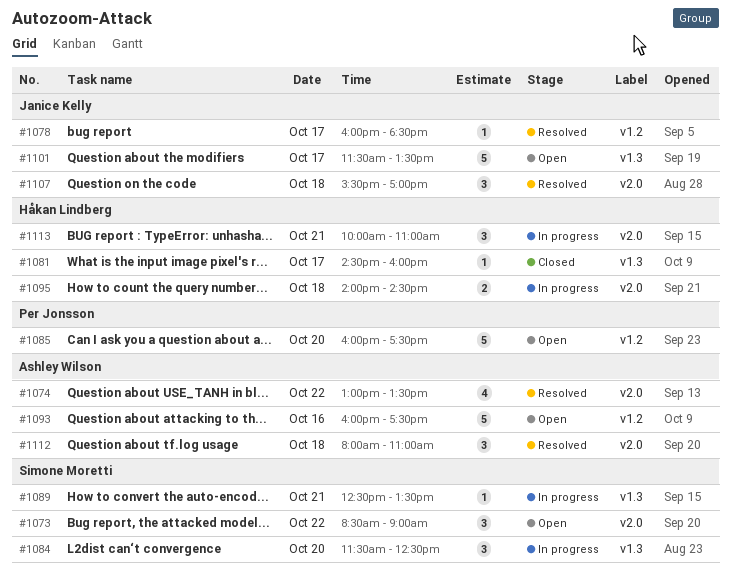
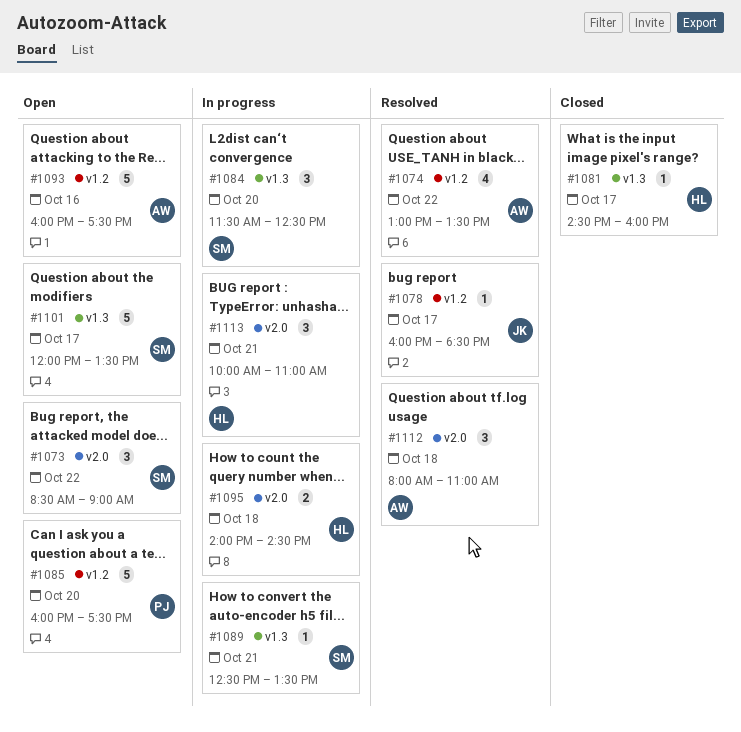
#1074, label: v2.0 -> v1.2
#1101, owner: Janice Kelly -> Simone Moretti
#1101, begins: 11:30 -> 12:00
#1107: present -> none

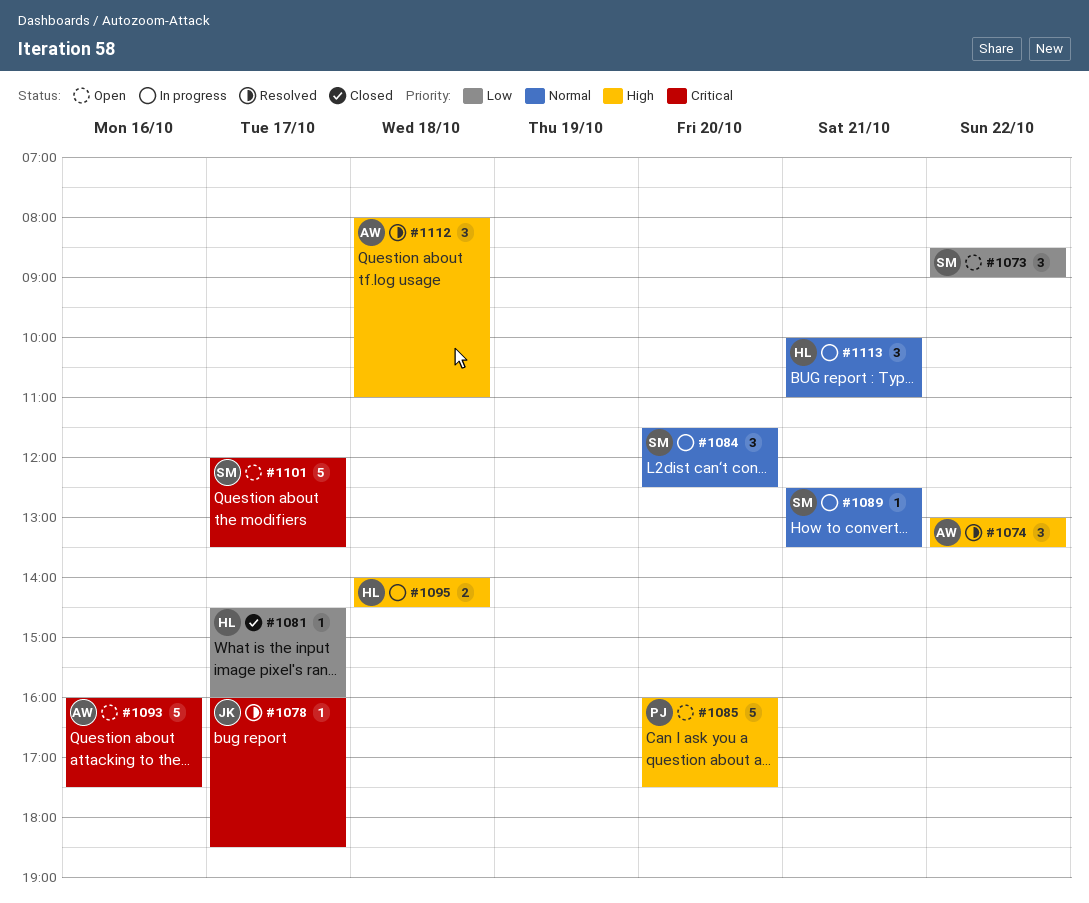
#1074, estimate: 4 -> 3

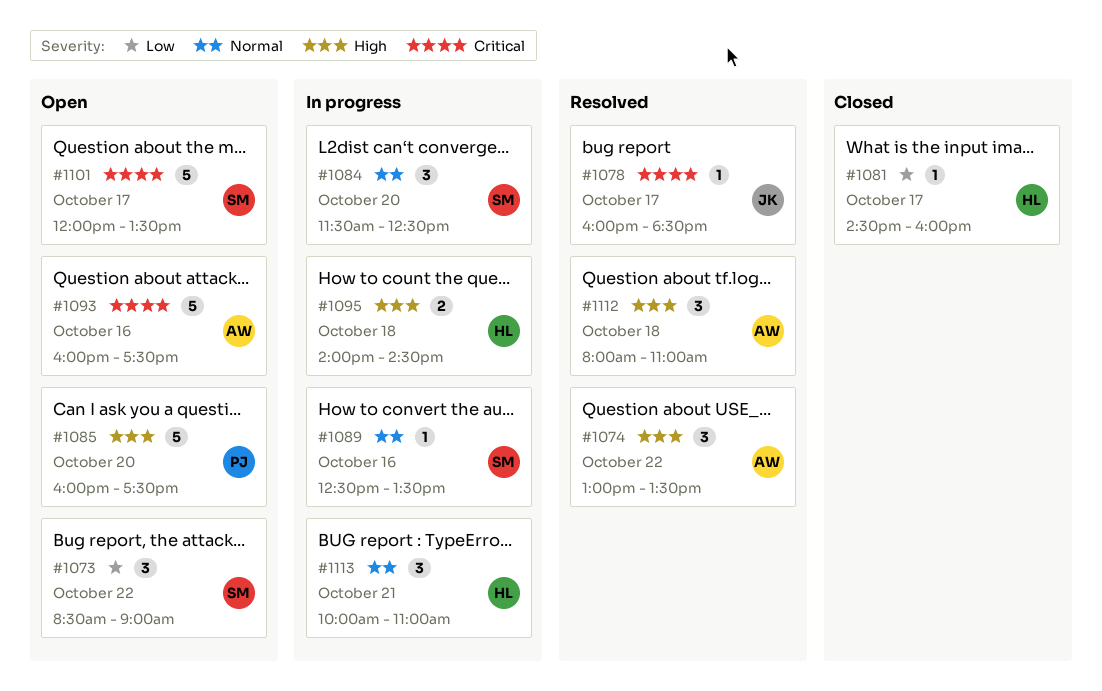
#1089, day: Oct 21 -> Oct 16

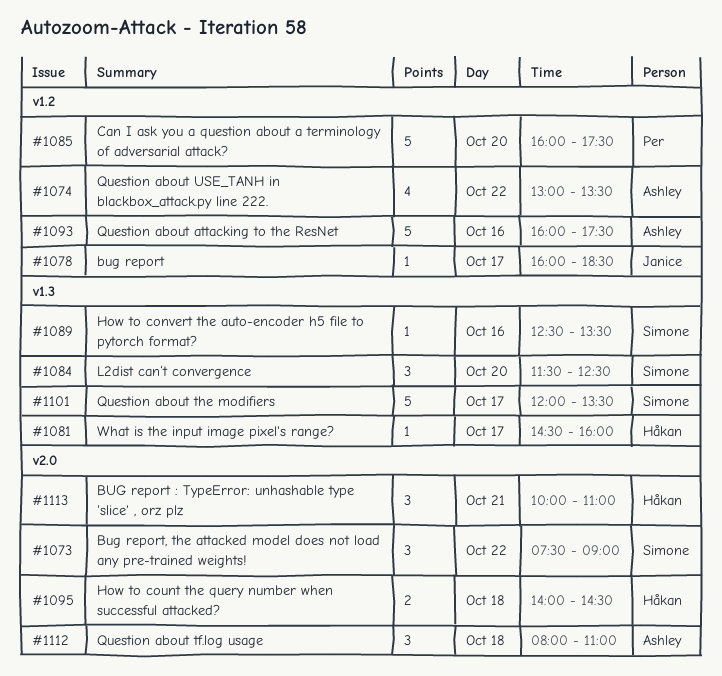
#1073, begins: 08:30 -> 07:30
#1074, estimate: 3 -> 4

